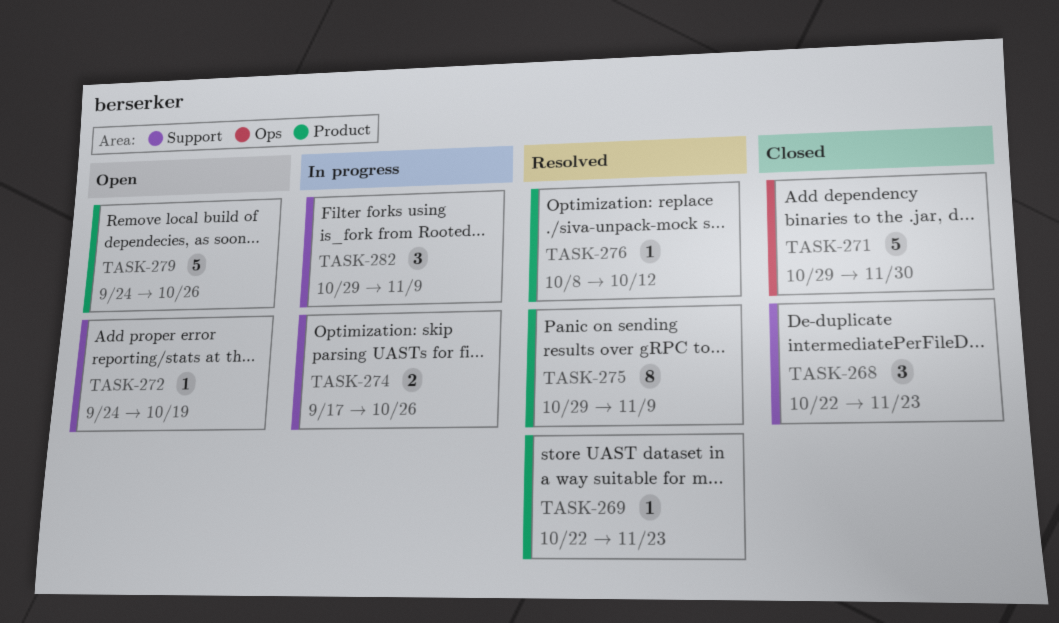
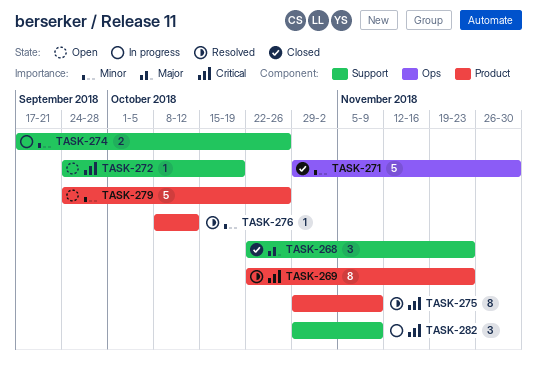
TASK-269, estimate: 1 -> 8

